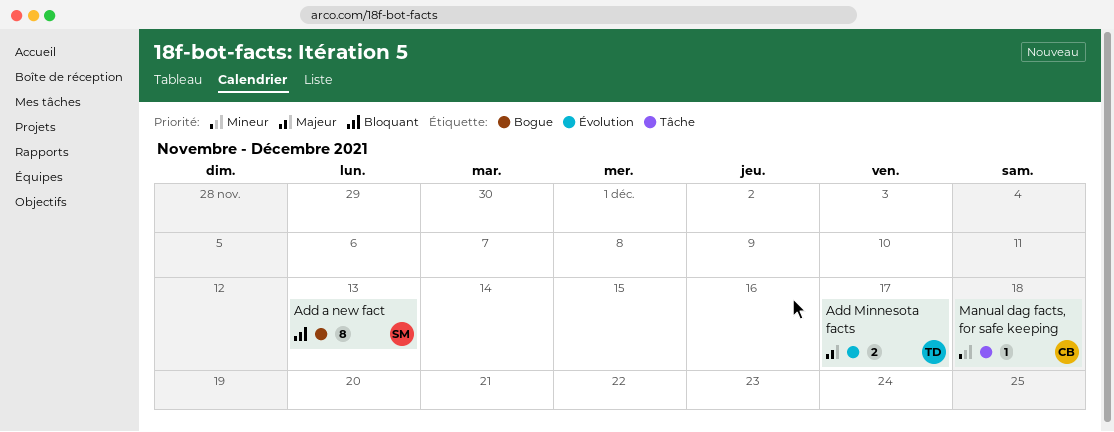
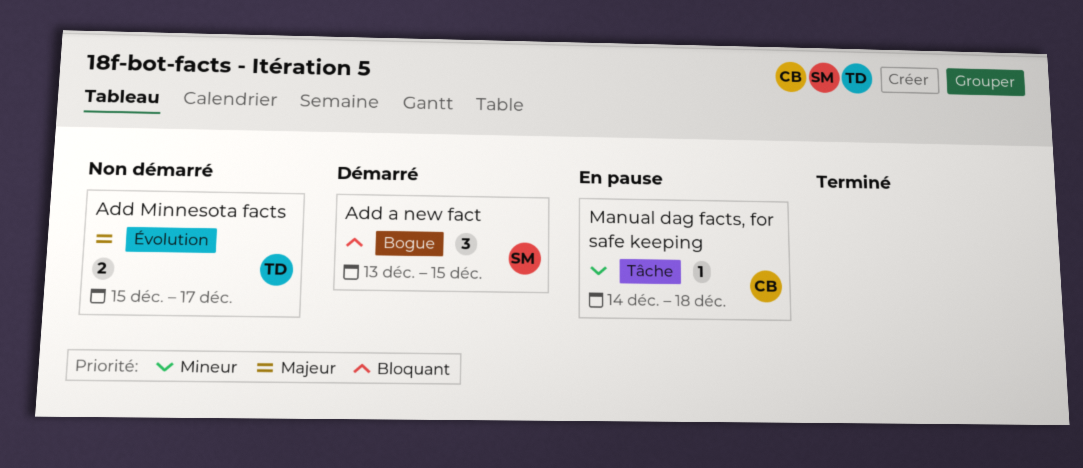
Add a new fact, estimate: 8 -> 3
Add a new fact, due: Dec 13 -> Dec 15

